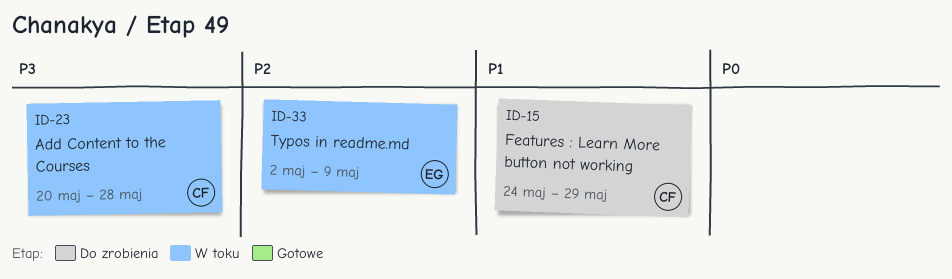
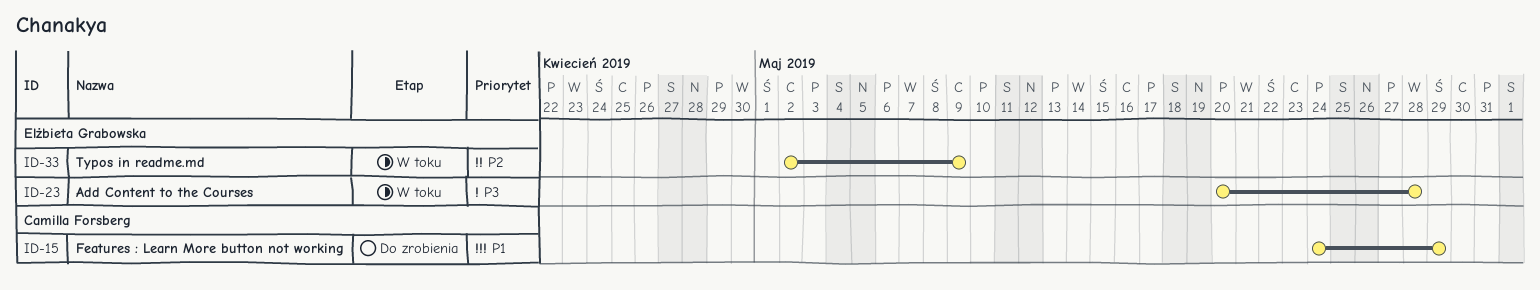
ID-23, owner: Camilla Forsberg -> Elżbieta Grabowska

